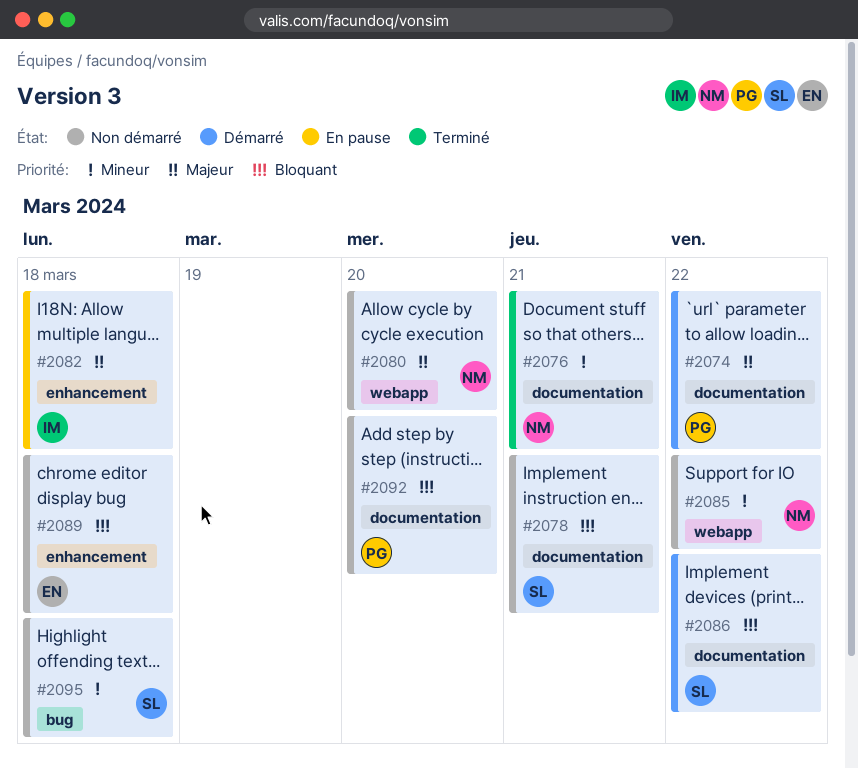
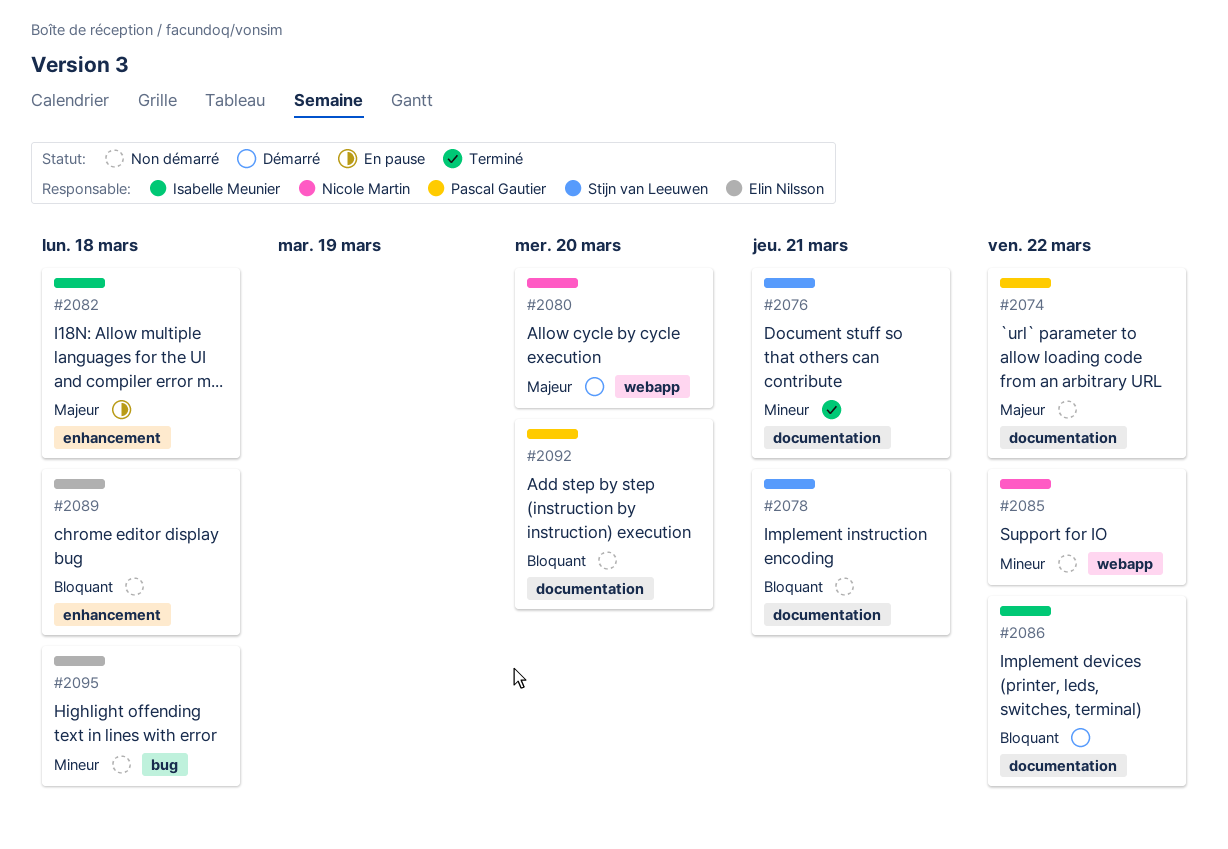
#2074, status: Démarré -> Non démarré
#2076, owner: Nicole Martin -> Stijn van Leeuwen
#2080, status: Non démarré -> Démarré
#2086, owner: Stijn van Leeuwen -> Isabelle Meunier
#2095, owner: Stijn van Leeuwen -> Elin Nilsson

